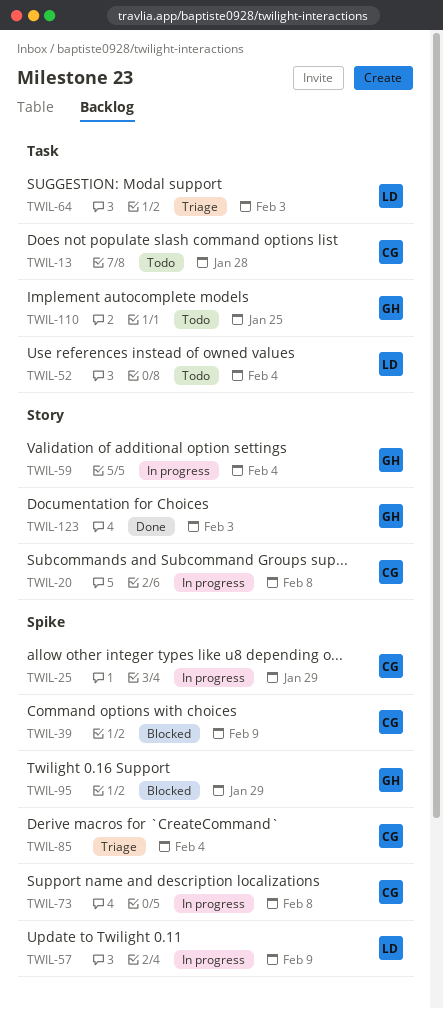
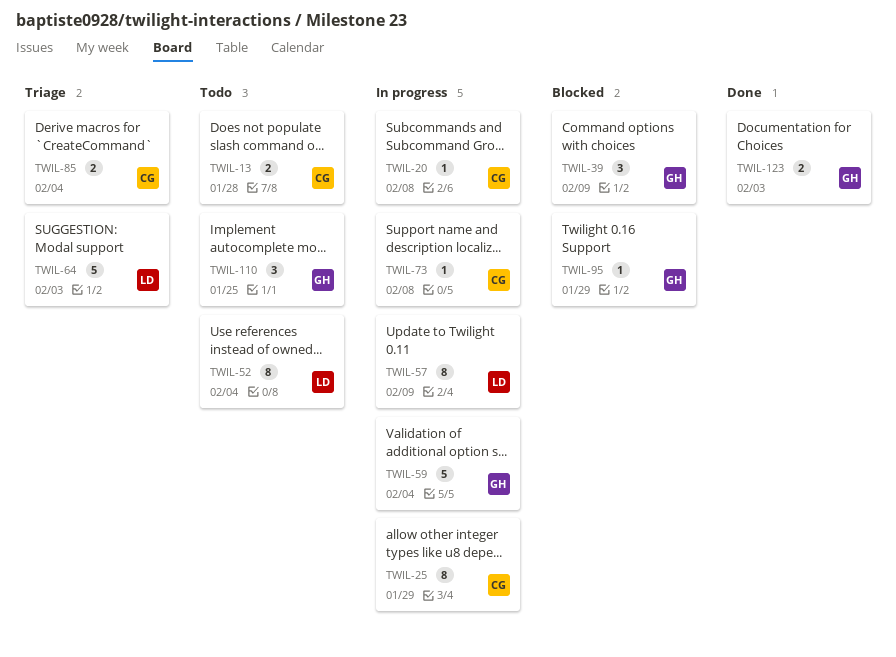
TWIL-39, owner: CG -> GH

